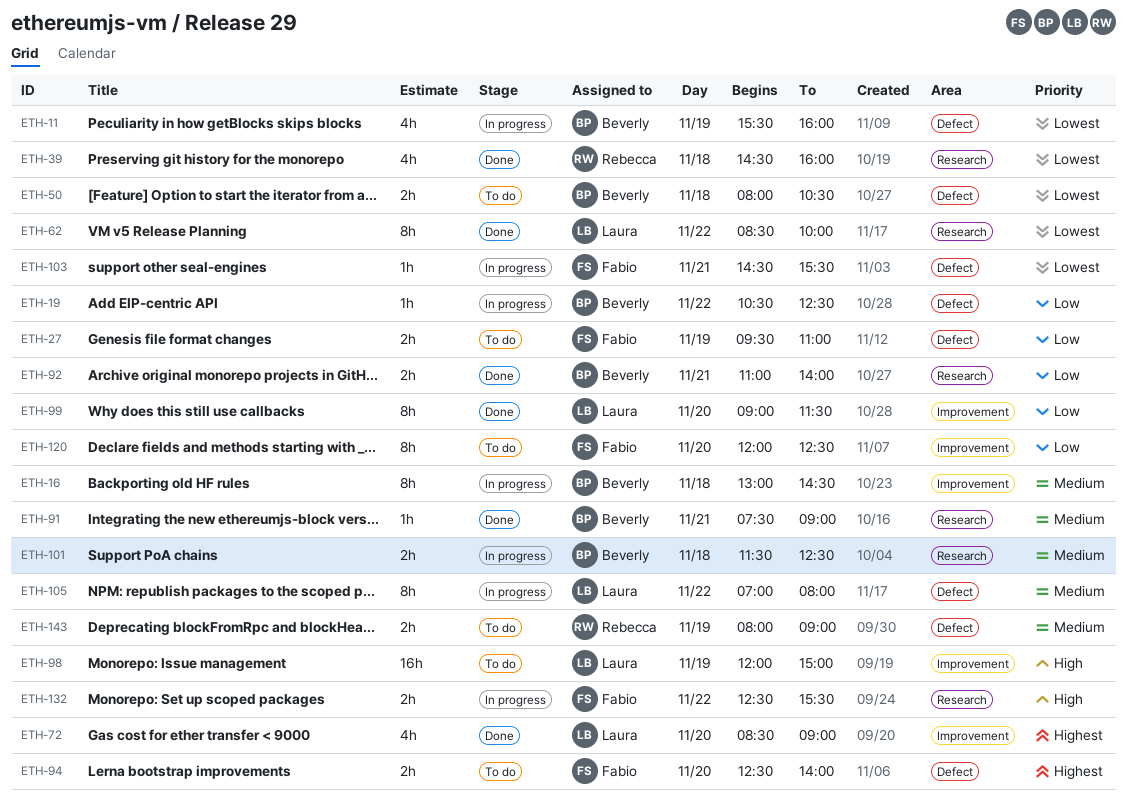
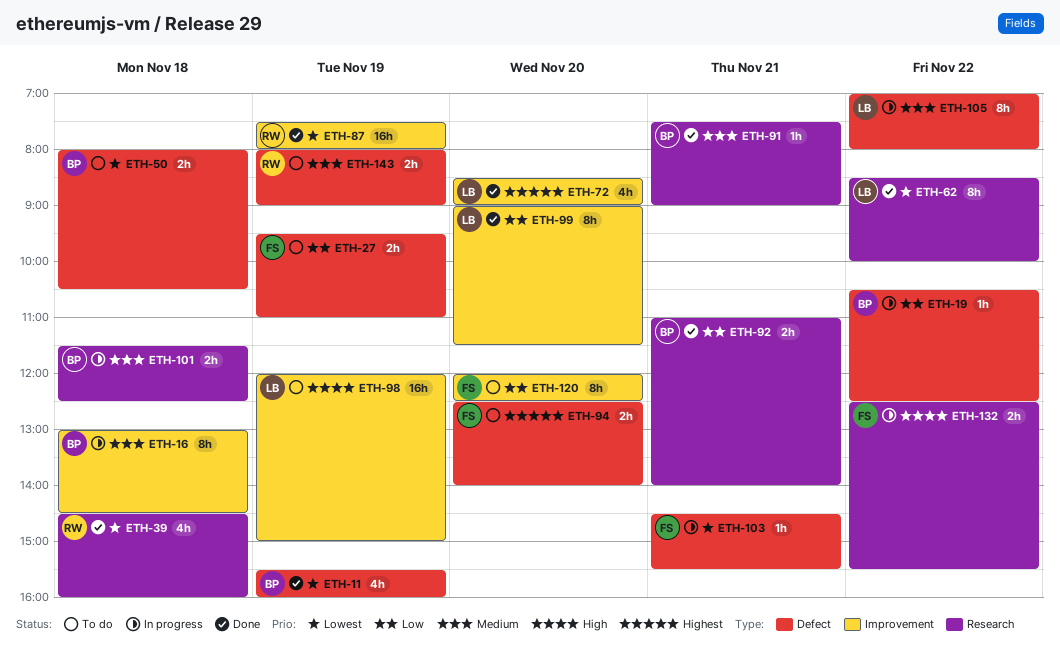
ETH-11, status: In progress -> Done
ETH-87: none -> present

